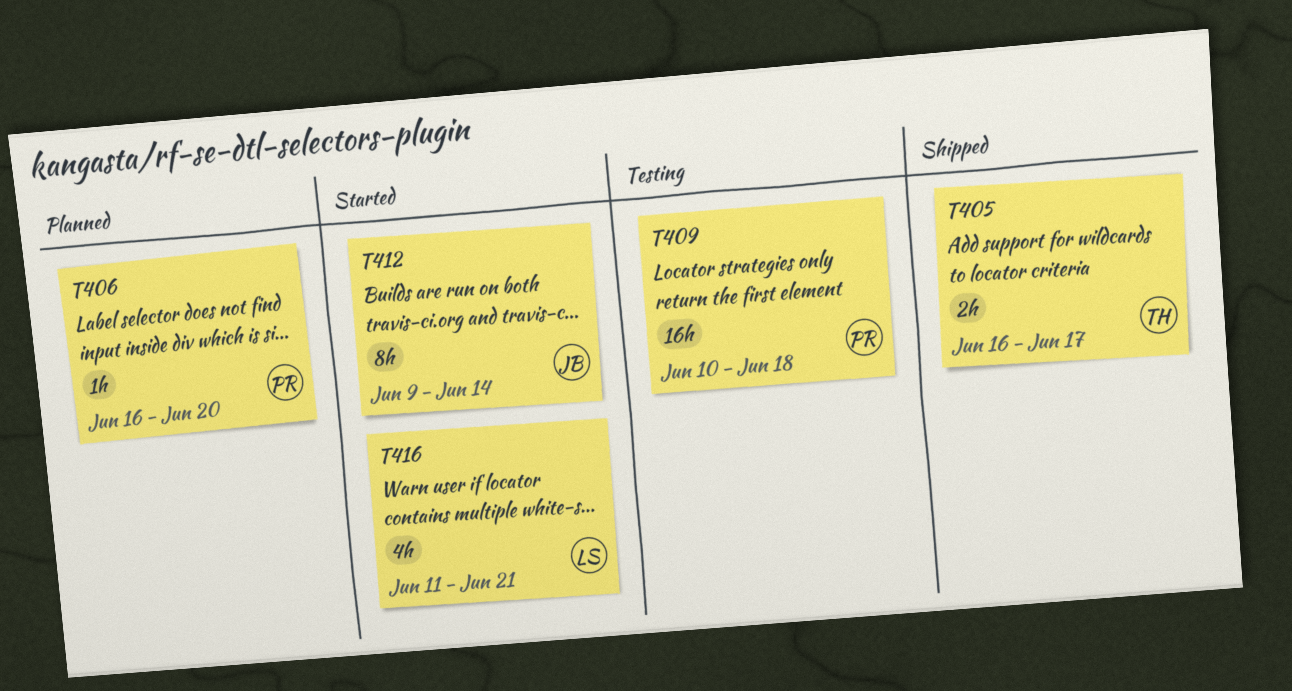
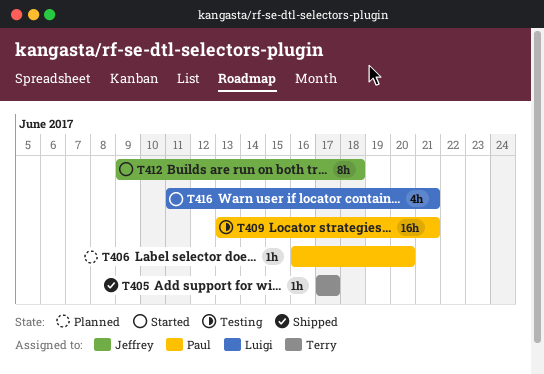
T405, estimate: 2h -> 1h
T405, start: Jun 16 -> Jun 17
T409, start: Jun 10 -> Jun 13
T409, due: Jun 18 -> Jun 21
T412, due: Jun 14 -> Jun 18

